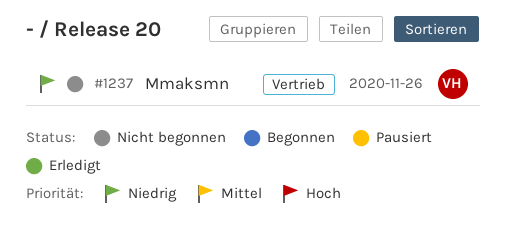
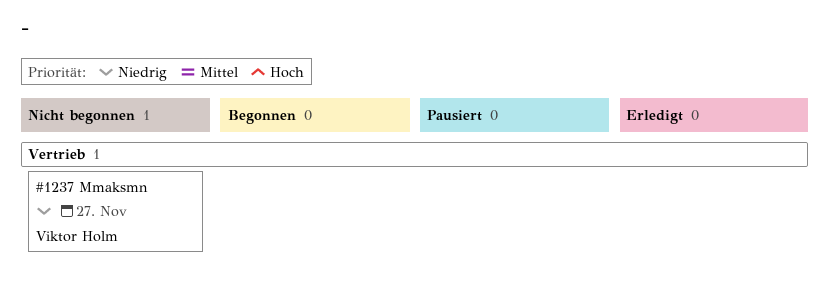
#1237, due: Nov 26 -> Nov 27

